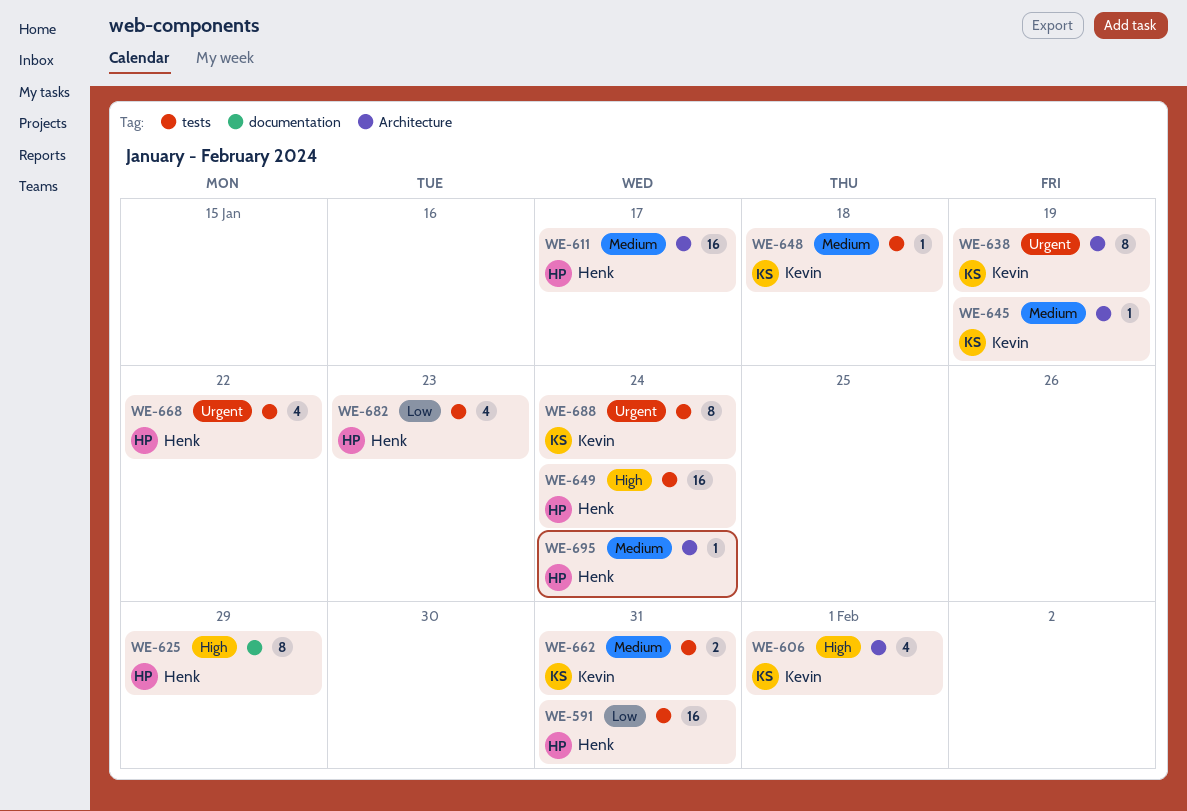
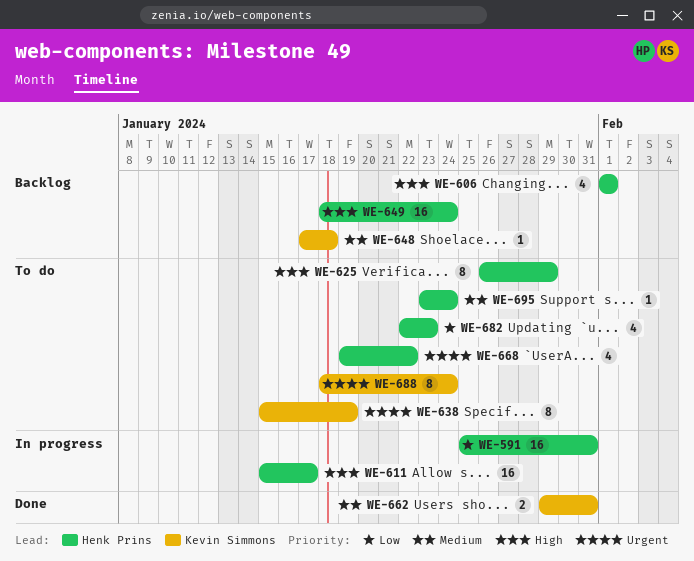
WE-606, owner: Kevin Simmons -> Henk Prins
WE-611, priority: Medium -> High
WE-645: present -> none

